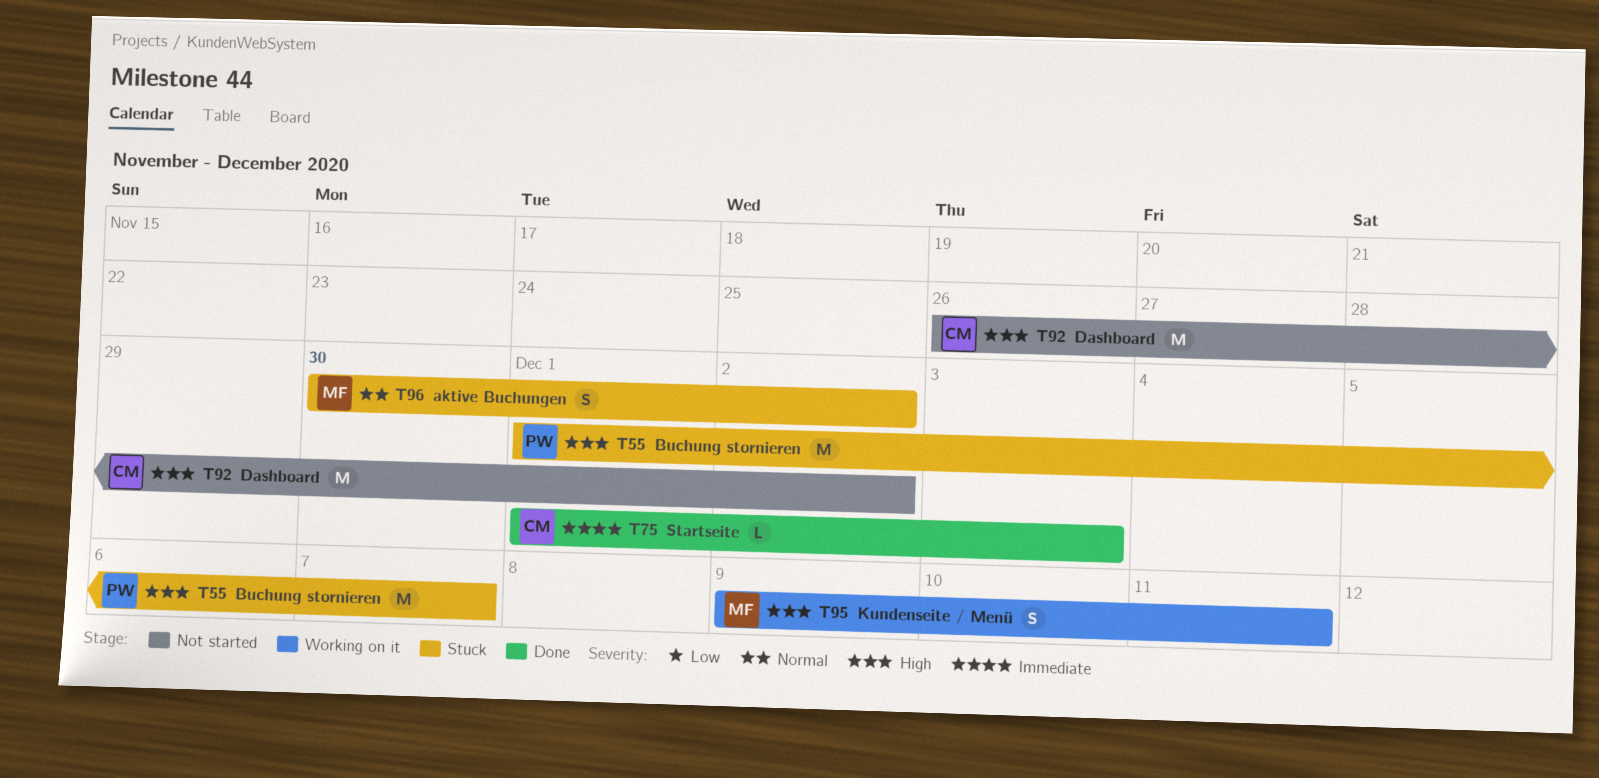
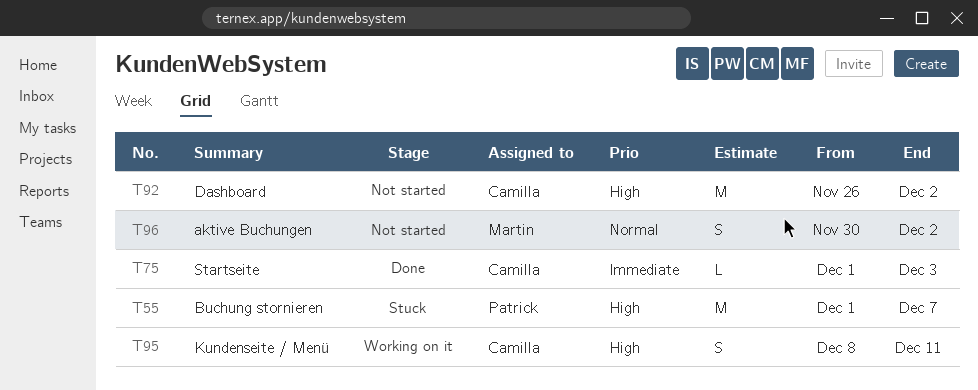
T95, owner: Martin -> Camilla
T95, start: Dec 9 -> Dec 8
T96, status: Stuck -> Not started

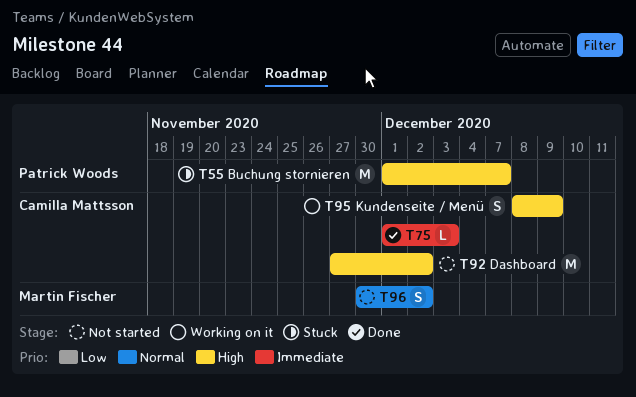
T92, start: Nov 26 -> Nov 27
T95, due: Dec 11 -> Dec 9

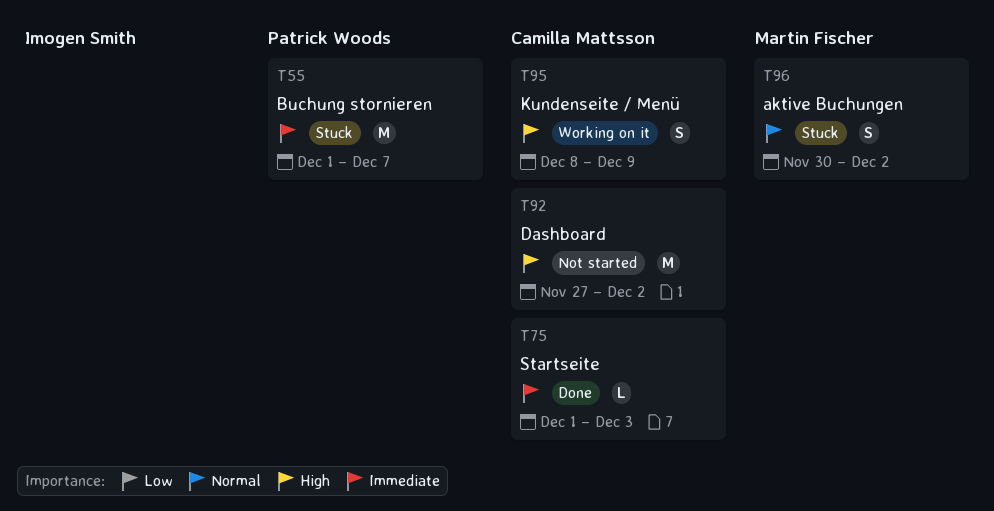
T55, priority: High -> Immediate
T96, status: Not started -> Stuck

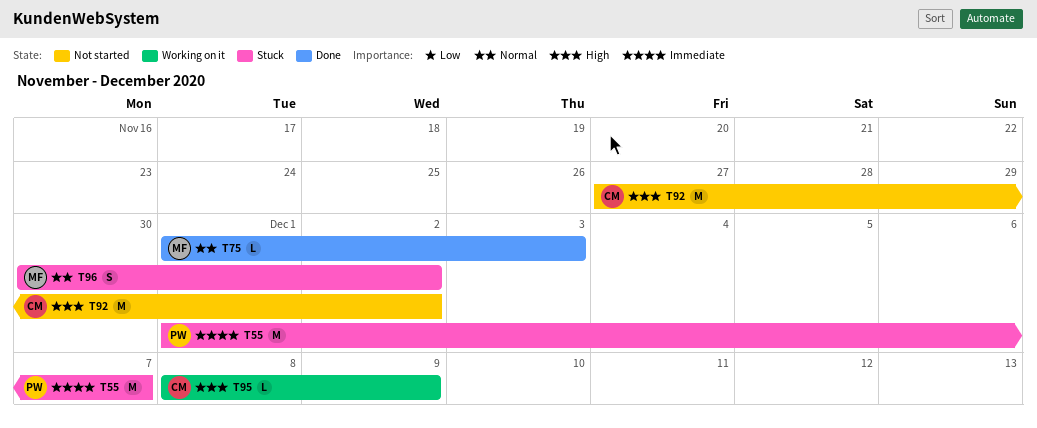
T75, owner: Camilla Mattsson -> Martin Fischer
T75, priority: Immediate -> Normal
T95, estimate: S -> L

